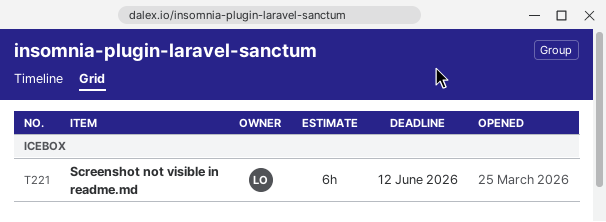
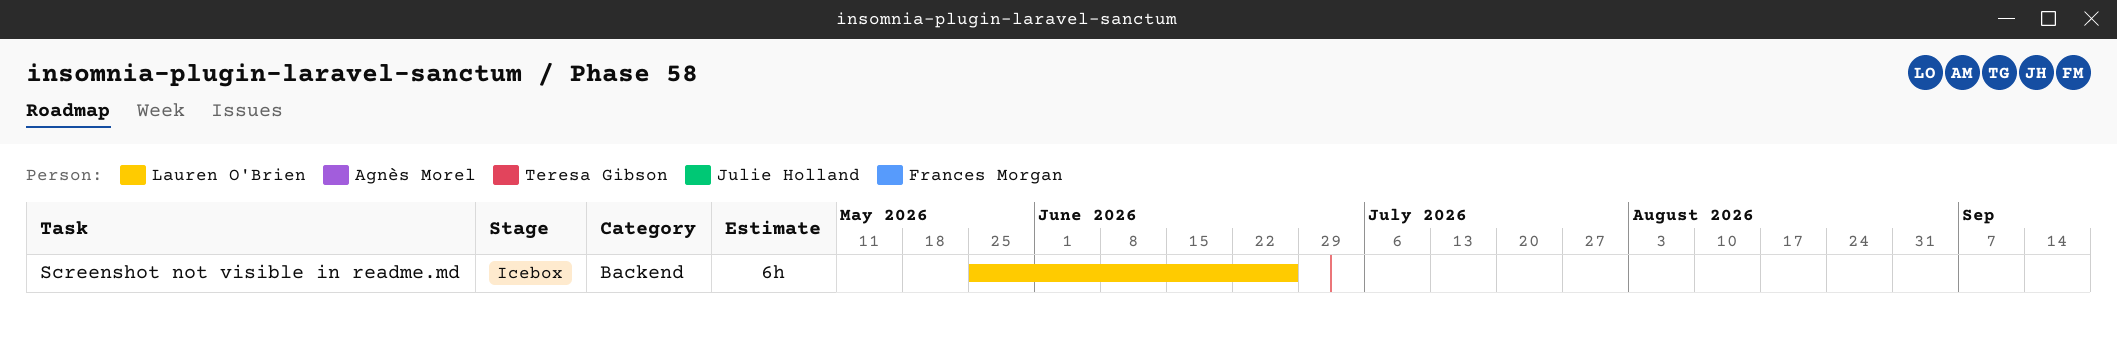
Screenshot not visible in readme.md, due: Jun 12 -> Jun 26

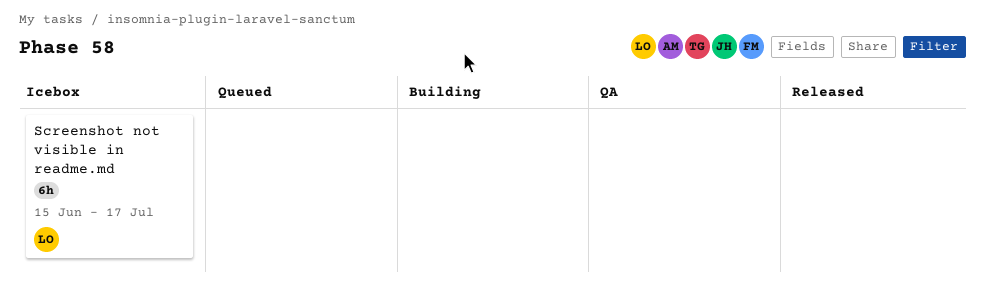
Screenshot not visible in readme.md, start: May 25 -> Jun 15
Screenshot not visible in readme.md, due: Jun 26 -> Jul 17

